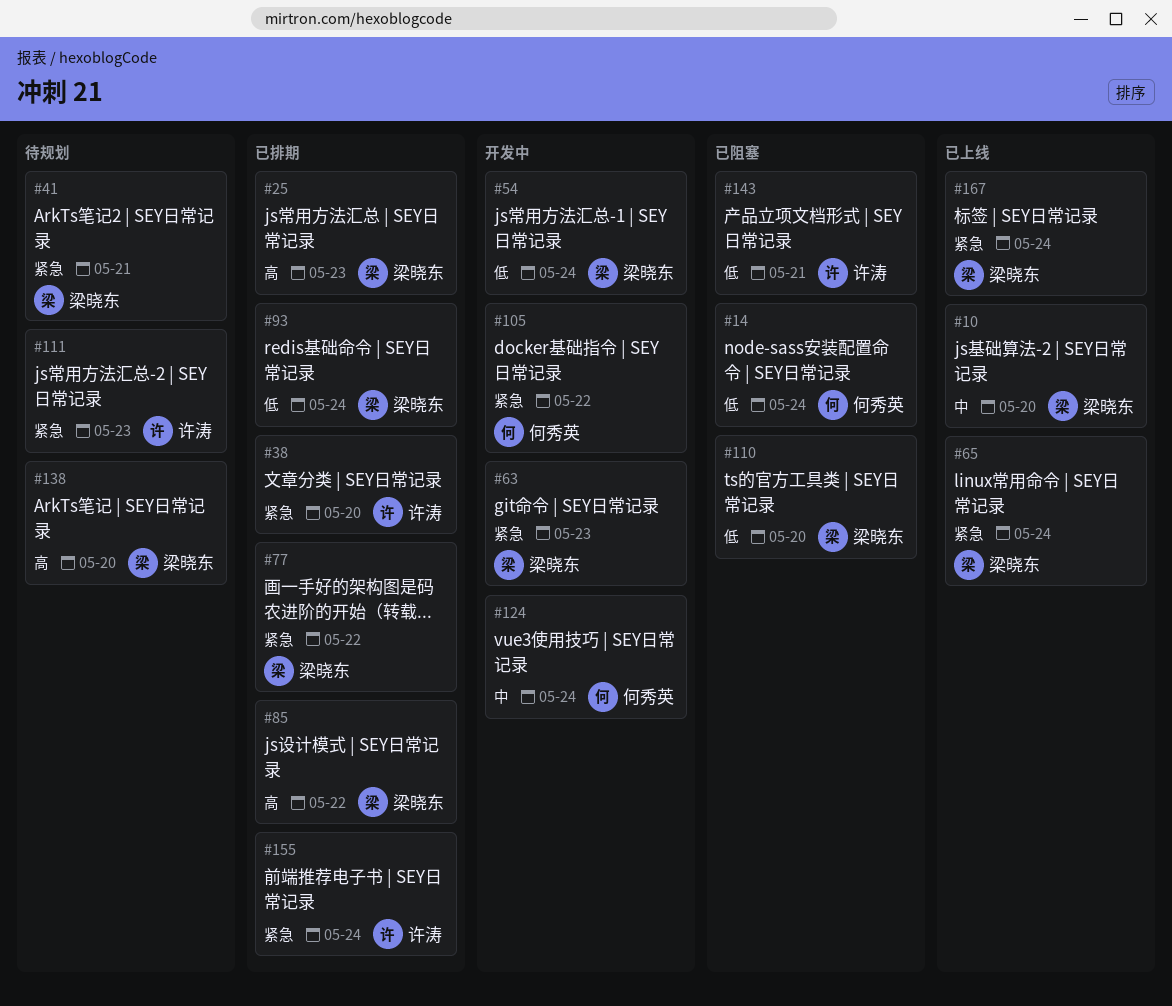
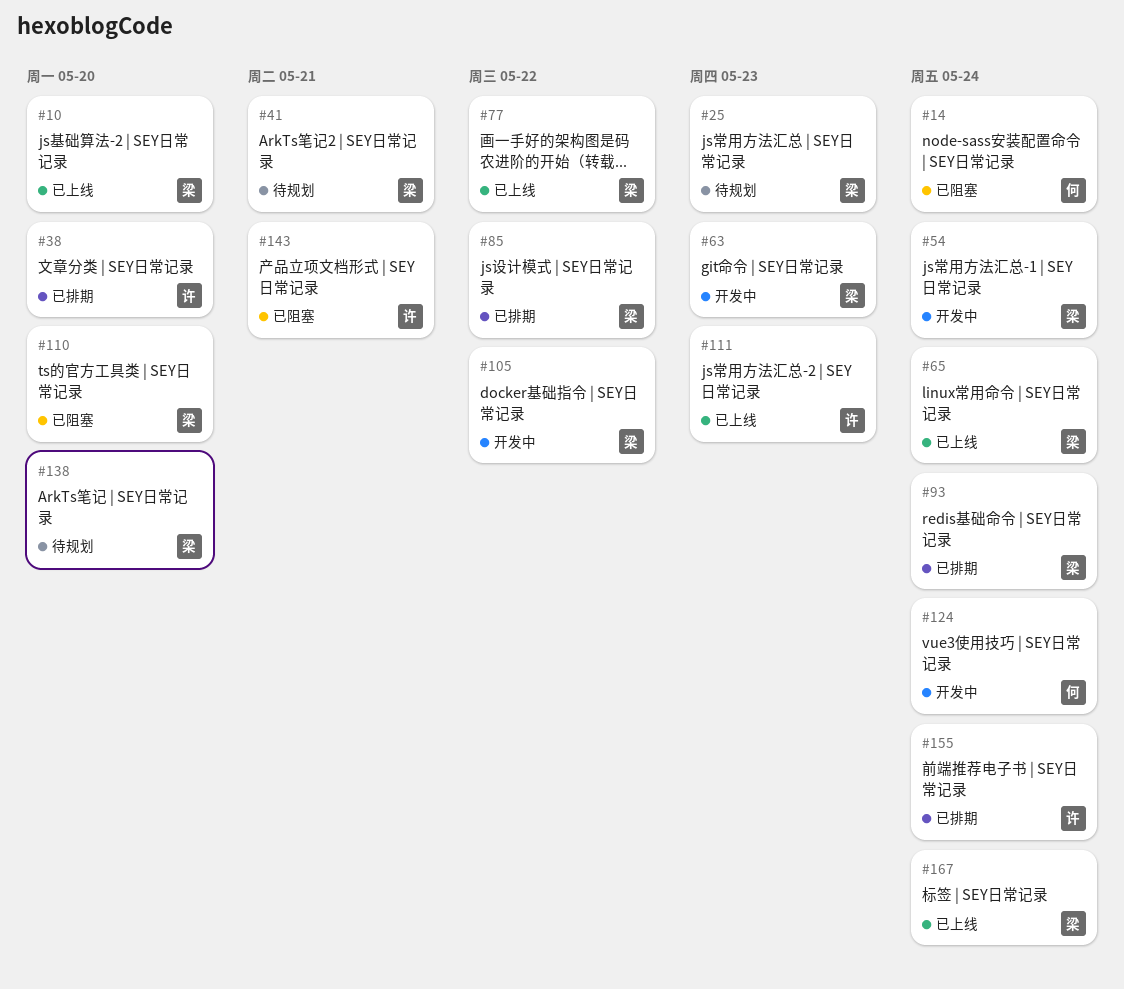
#25, status: 已排期 -> 待规划
#77, status: 已排期 -> 已上线
#105, owner: 何秀英 -> 梁晓东
#111, status: 待规划 -> 已上线

